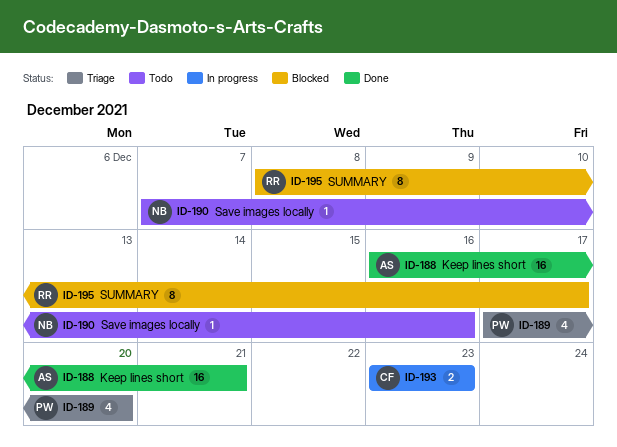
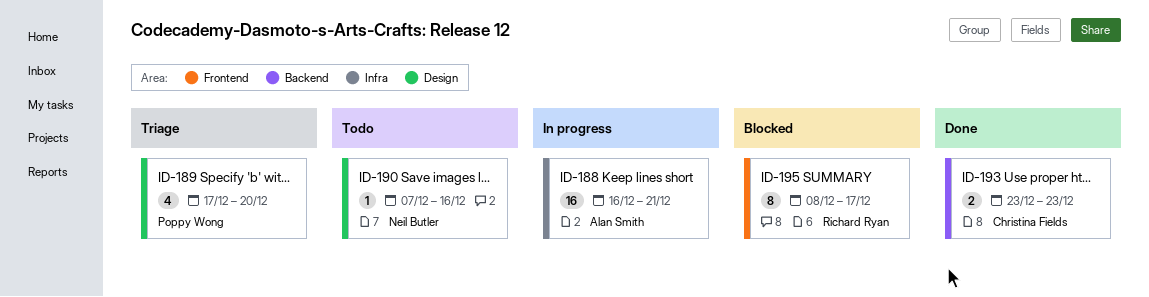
ID-188, status: Done -> In progress
ID-193, status: In progress -> Done

